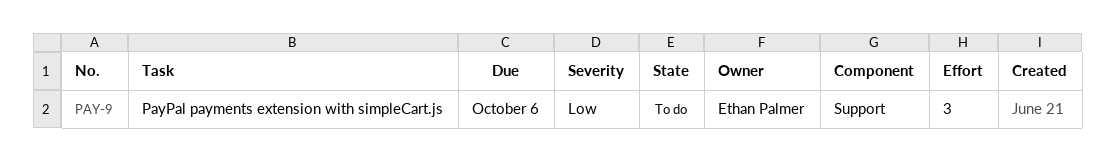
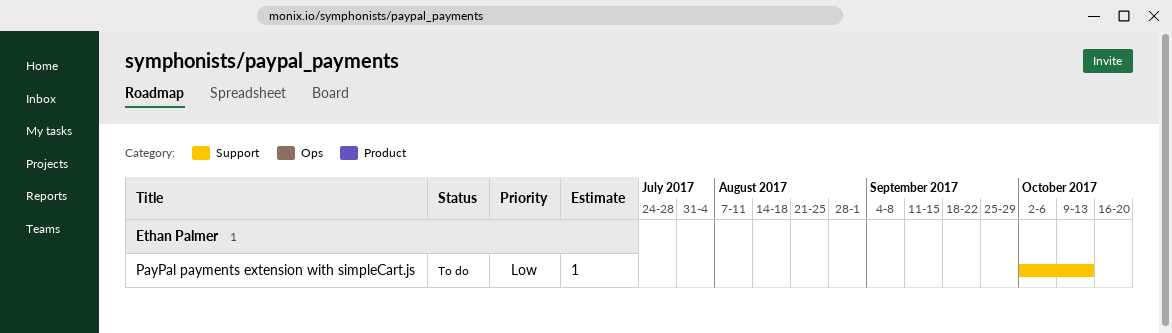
PayPal payments extension with simpleCart.js, estimate: 3 -> 1
PayPal payments extension with simpleCart.js, due: Oct 6 -> Oct 13

